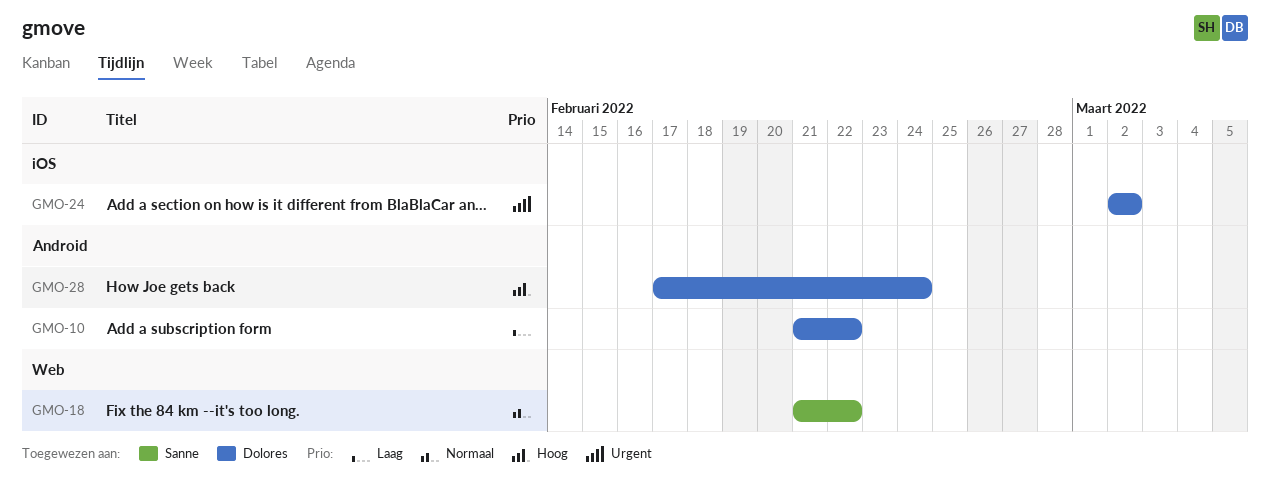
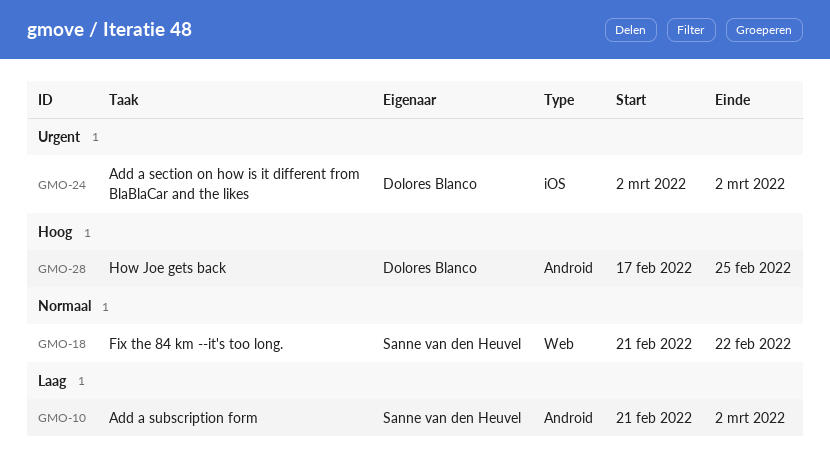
GMO-10, owner: Dolores Blanco -> Sanne van den Heuvel
GMO-10, due: Feb 22 -> Mar 2
GMO-28, due: Feb 24 -> Feb 25

